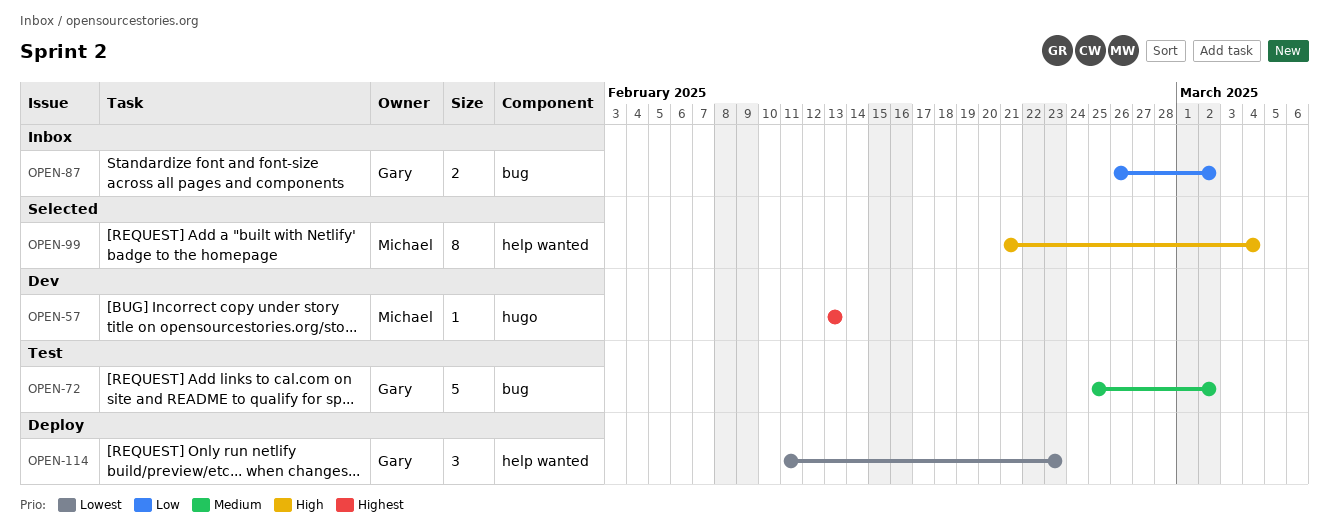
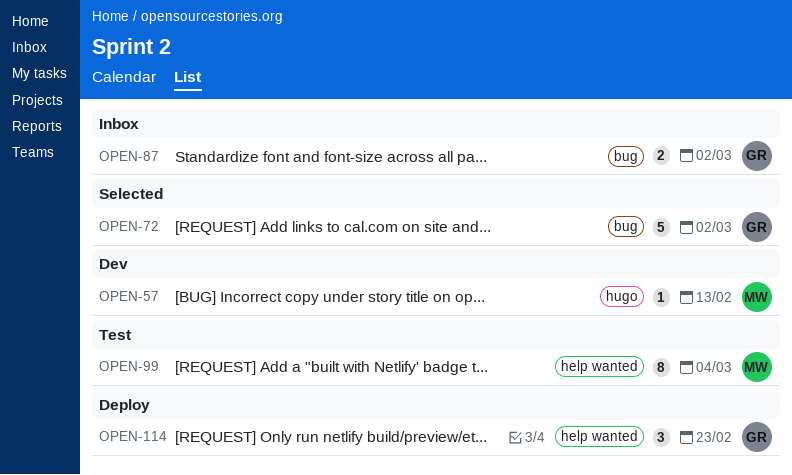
OPEN-72, status: Test -> Selected
OPEN-99, status: Selected -> Test

